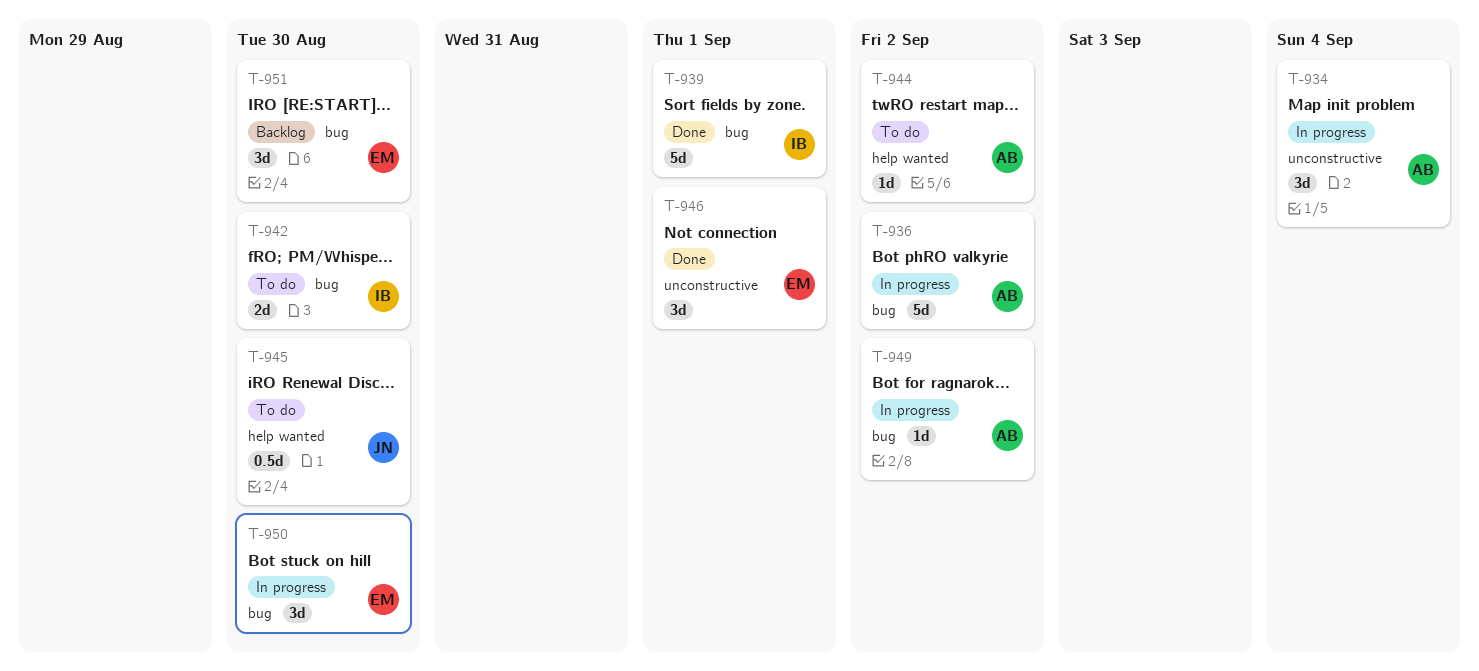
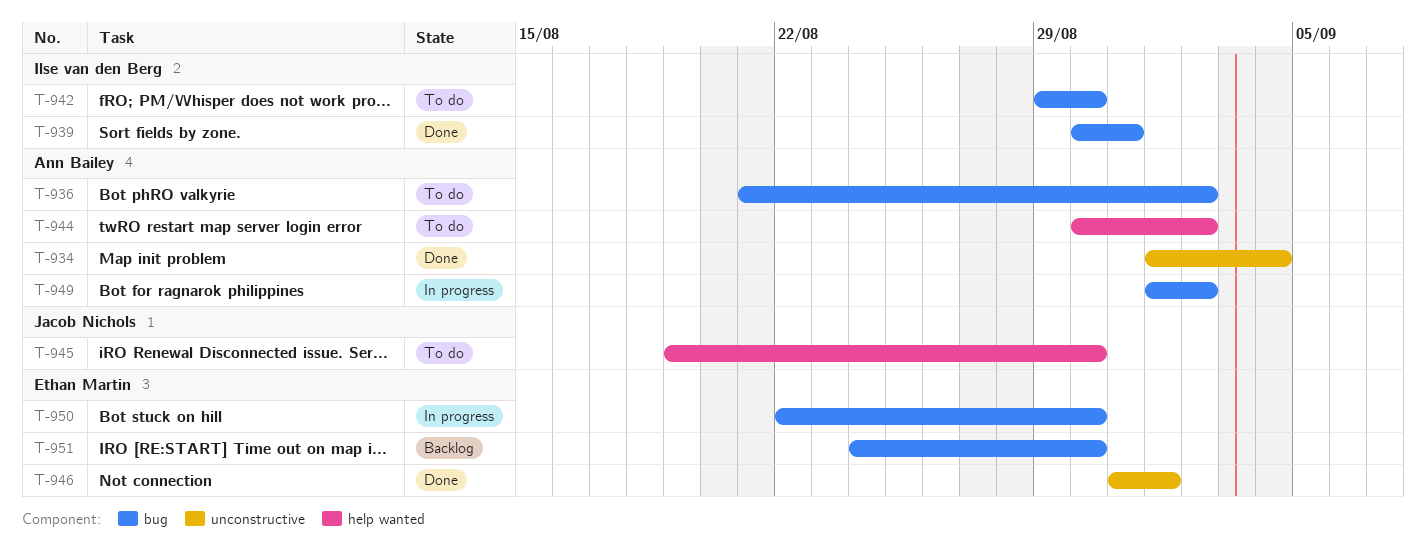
T-934, status: In progress -> Done
T-936, status: In progress -> To do
T-939, due: Sep 1 -> Aug 31

